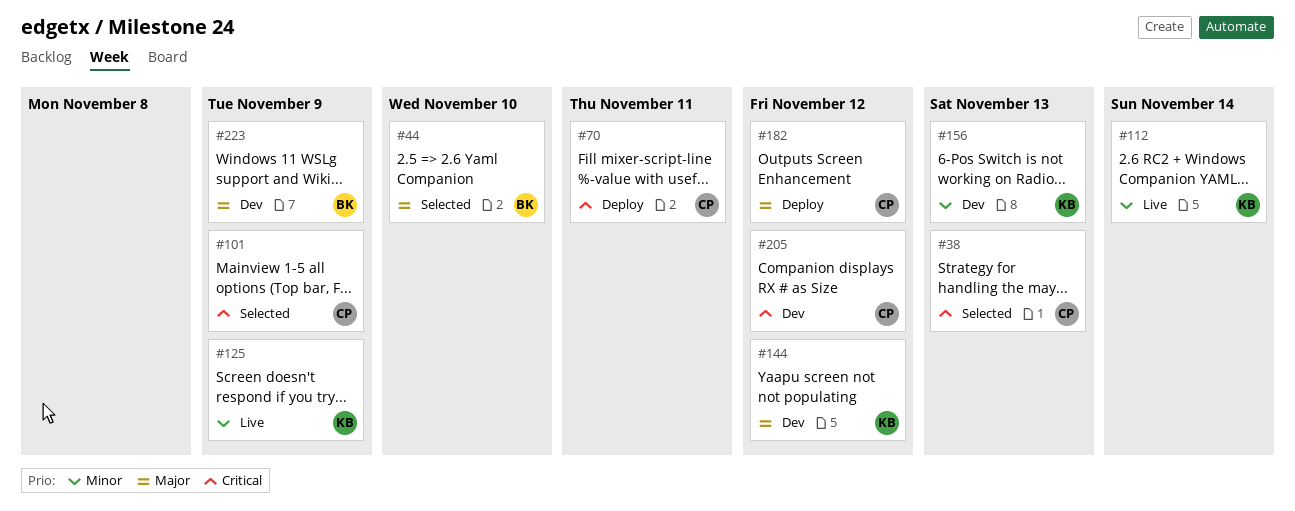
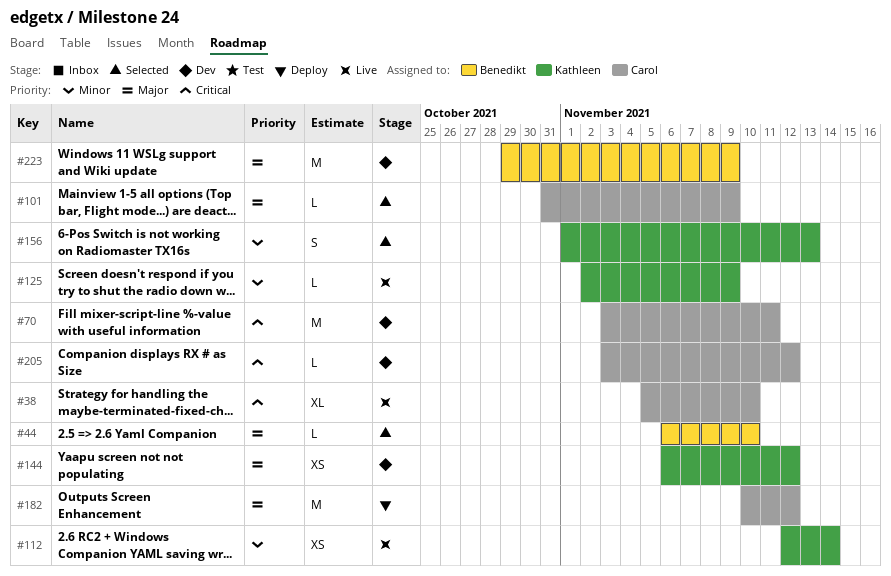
#38, status: Selected -> Live
#38, due: Nov 13 -> Nov 10
#70, status: Deploy -> Dev
#101, priority: Critical -> Major
#156, status: Dev -> Selected

